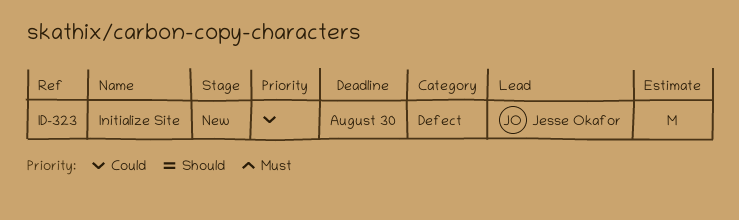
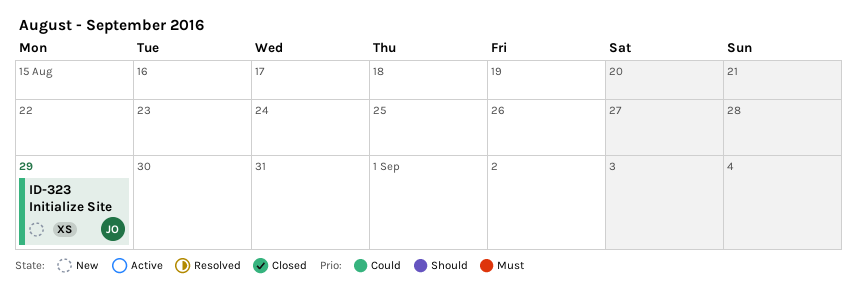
ID-323, estimate: M -> XS
ID-323, due: Aug 30 -> Aug 29

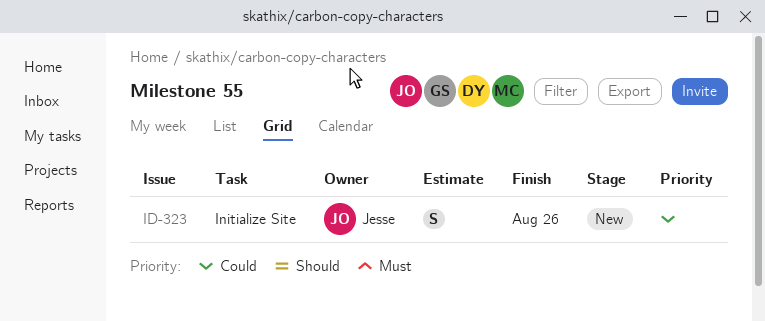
ID-323, estimate: XS -> S
ID-323, due: Aug 29 -> Aug 26

